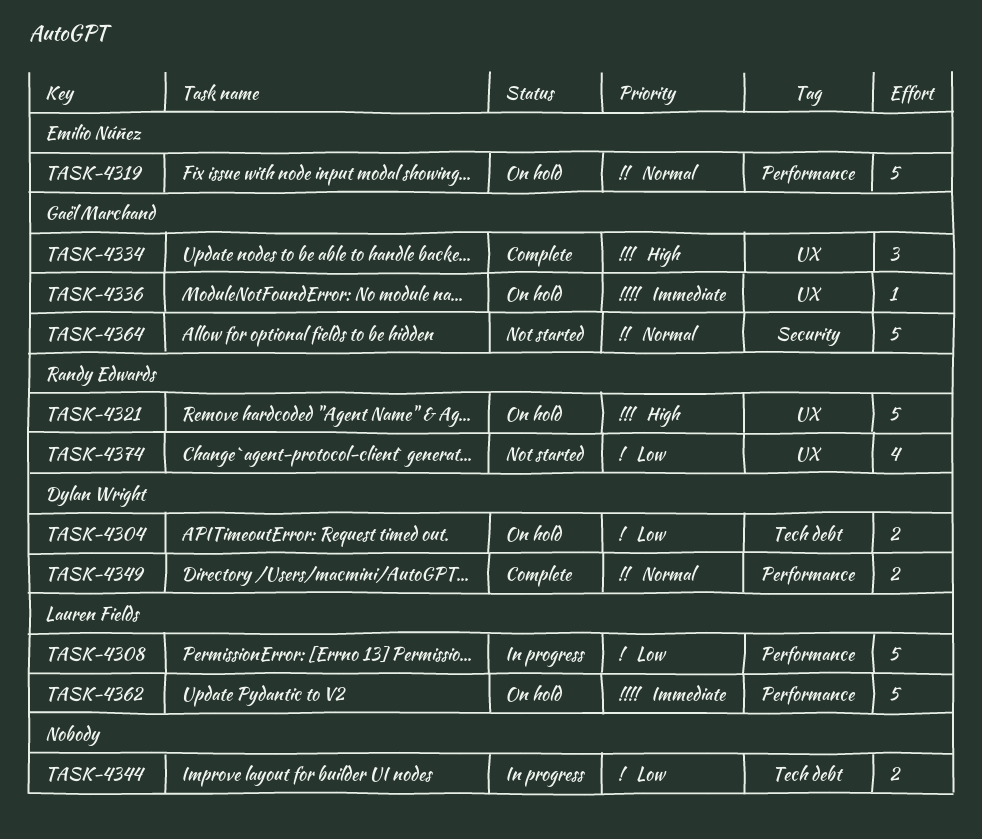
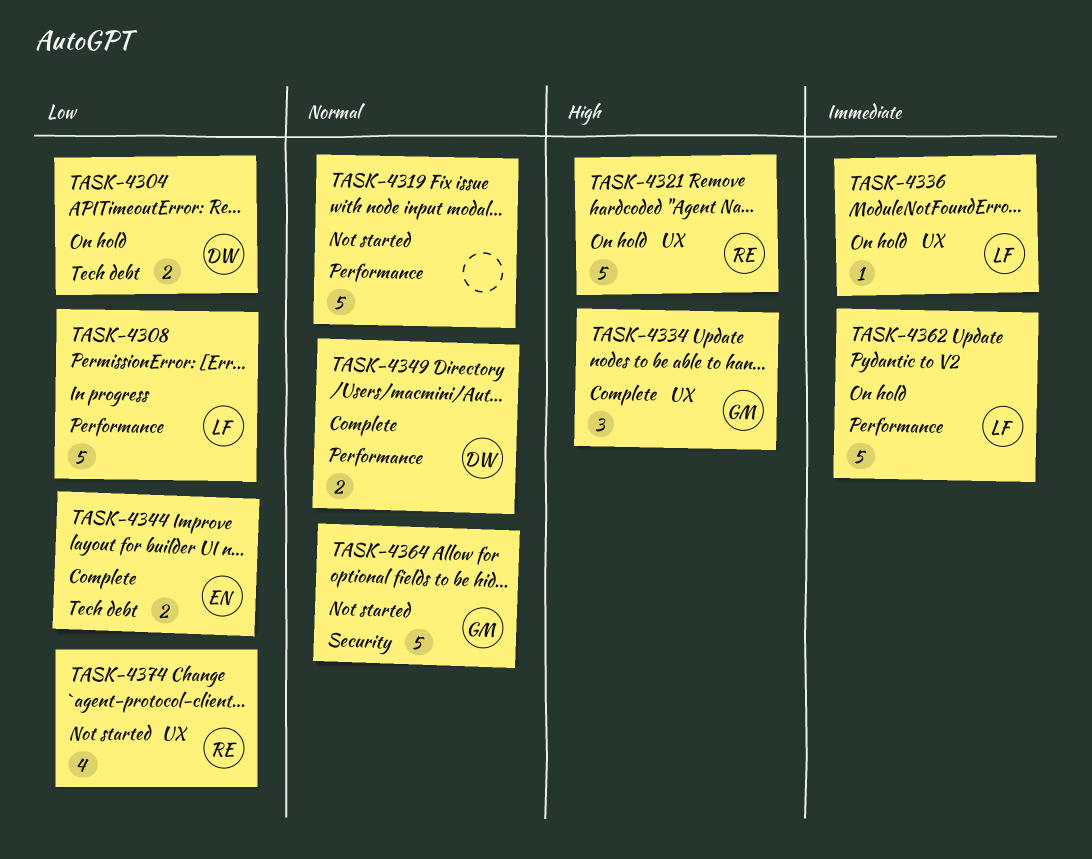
TASK-4319, status: On hold -> Not started
TASK-4319, owner: Emilio Núñez -> none
TASK-4336, owner: Gaël Marchand -> Lauren Fields
TASK-4344, status: In progress -> Complete
TASK-4344, owner: none -> Emilio Núñez

